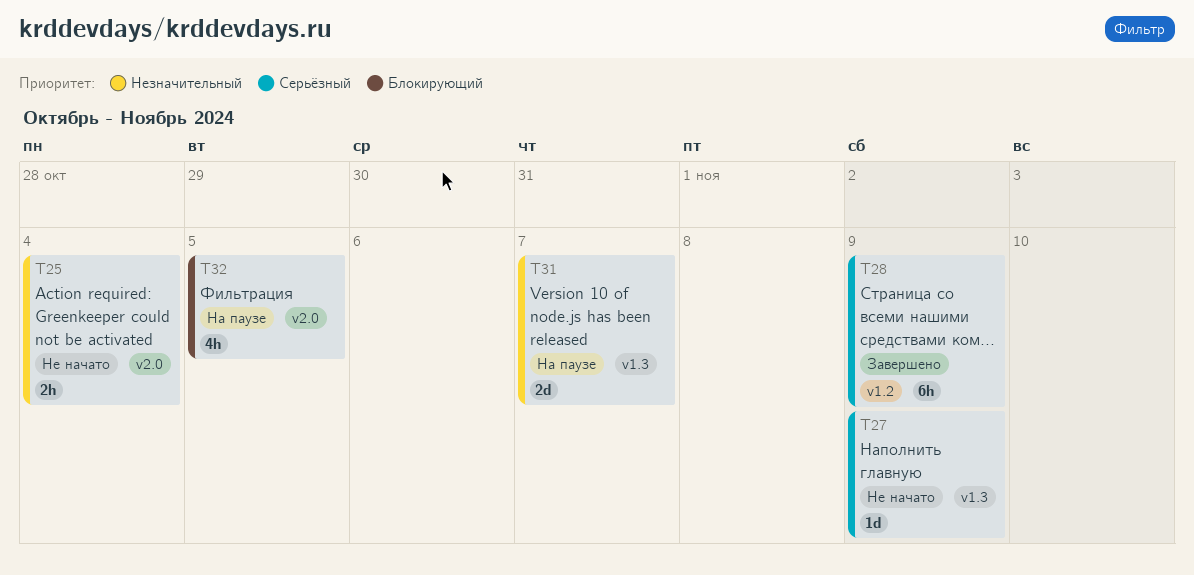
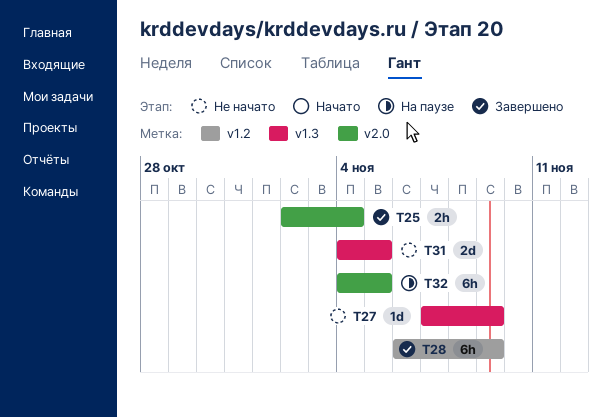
T25, status: Не начато -> Завершено
T31, status: На паузе -> Не начато
T31, due: Nov 7 -> Nov 5
T32, estimate: 4h -> 6h

